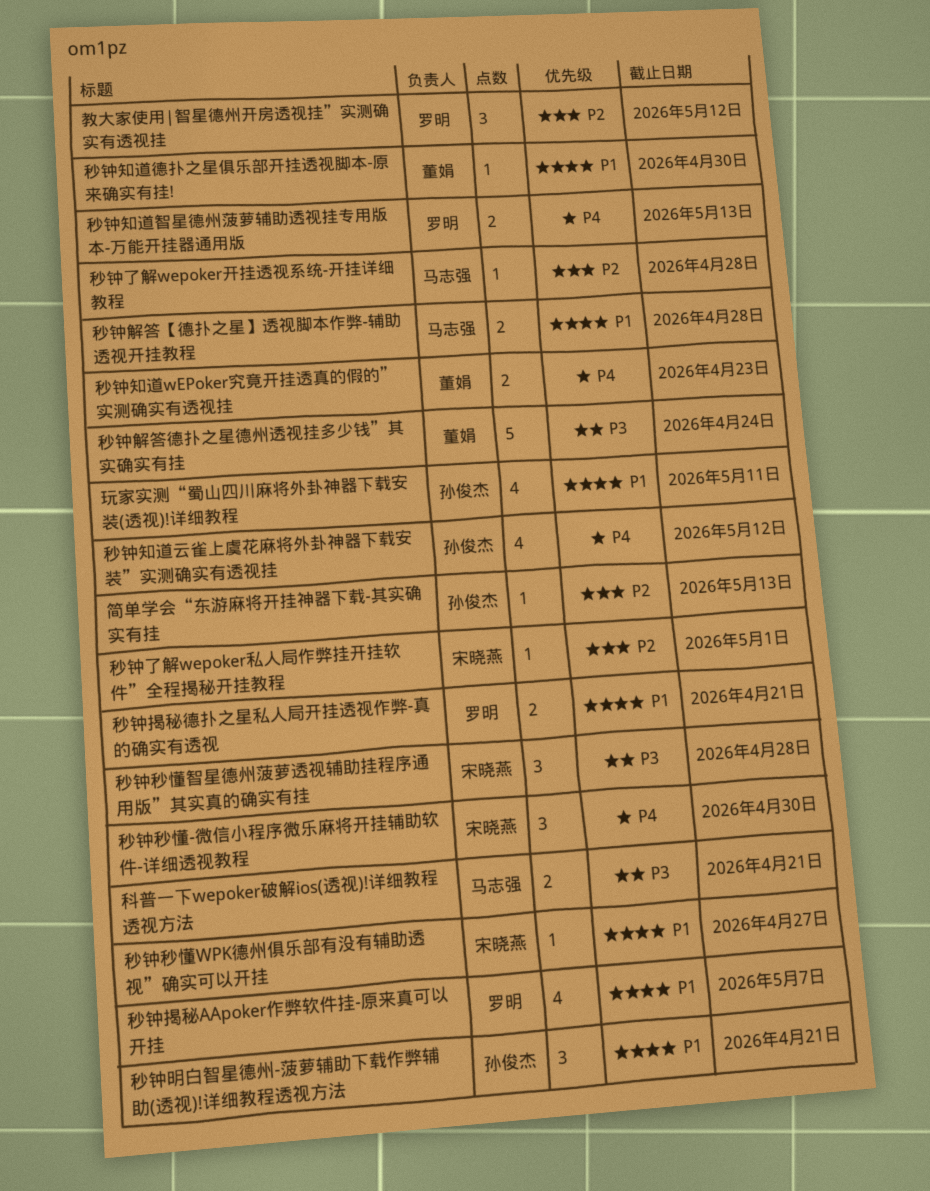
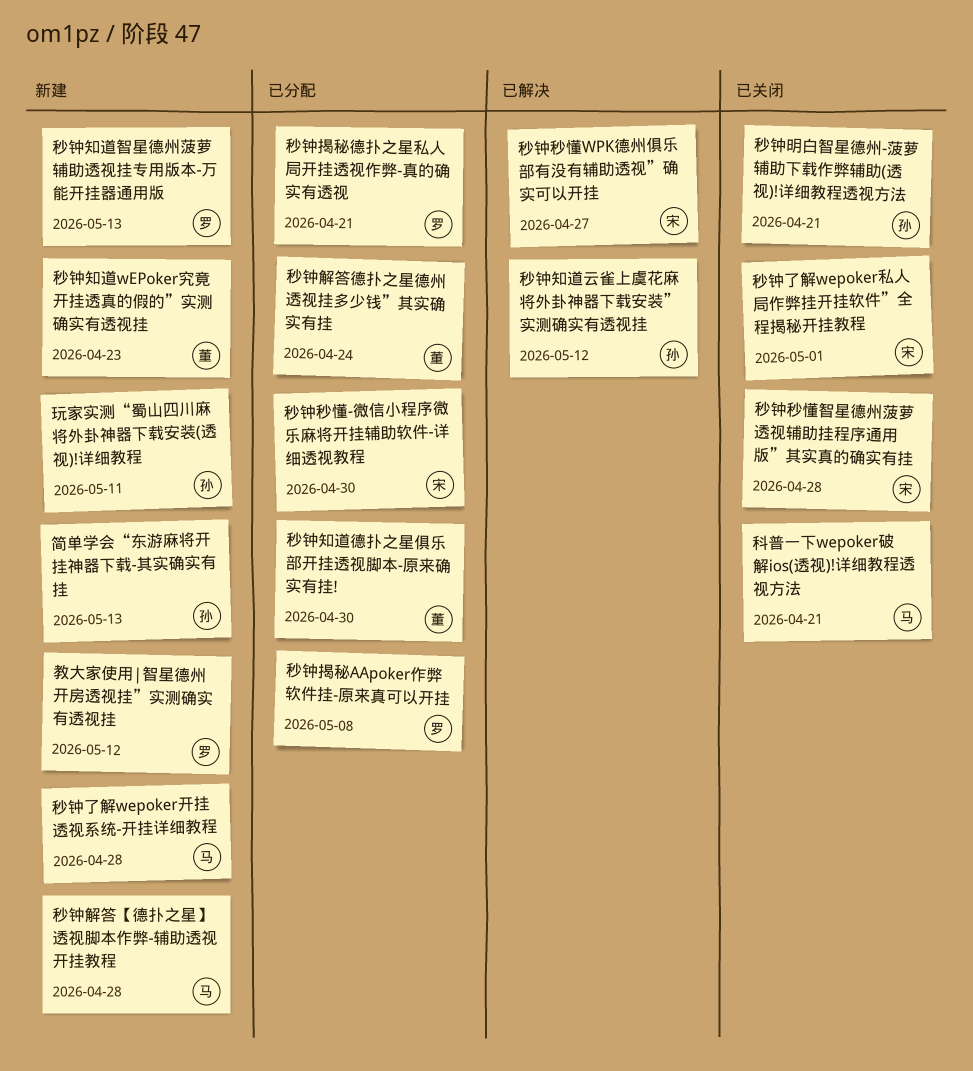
秒钟揭秘AApoker作弊软件挂-原来真可以开挂, due: May 7 -> May 8

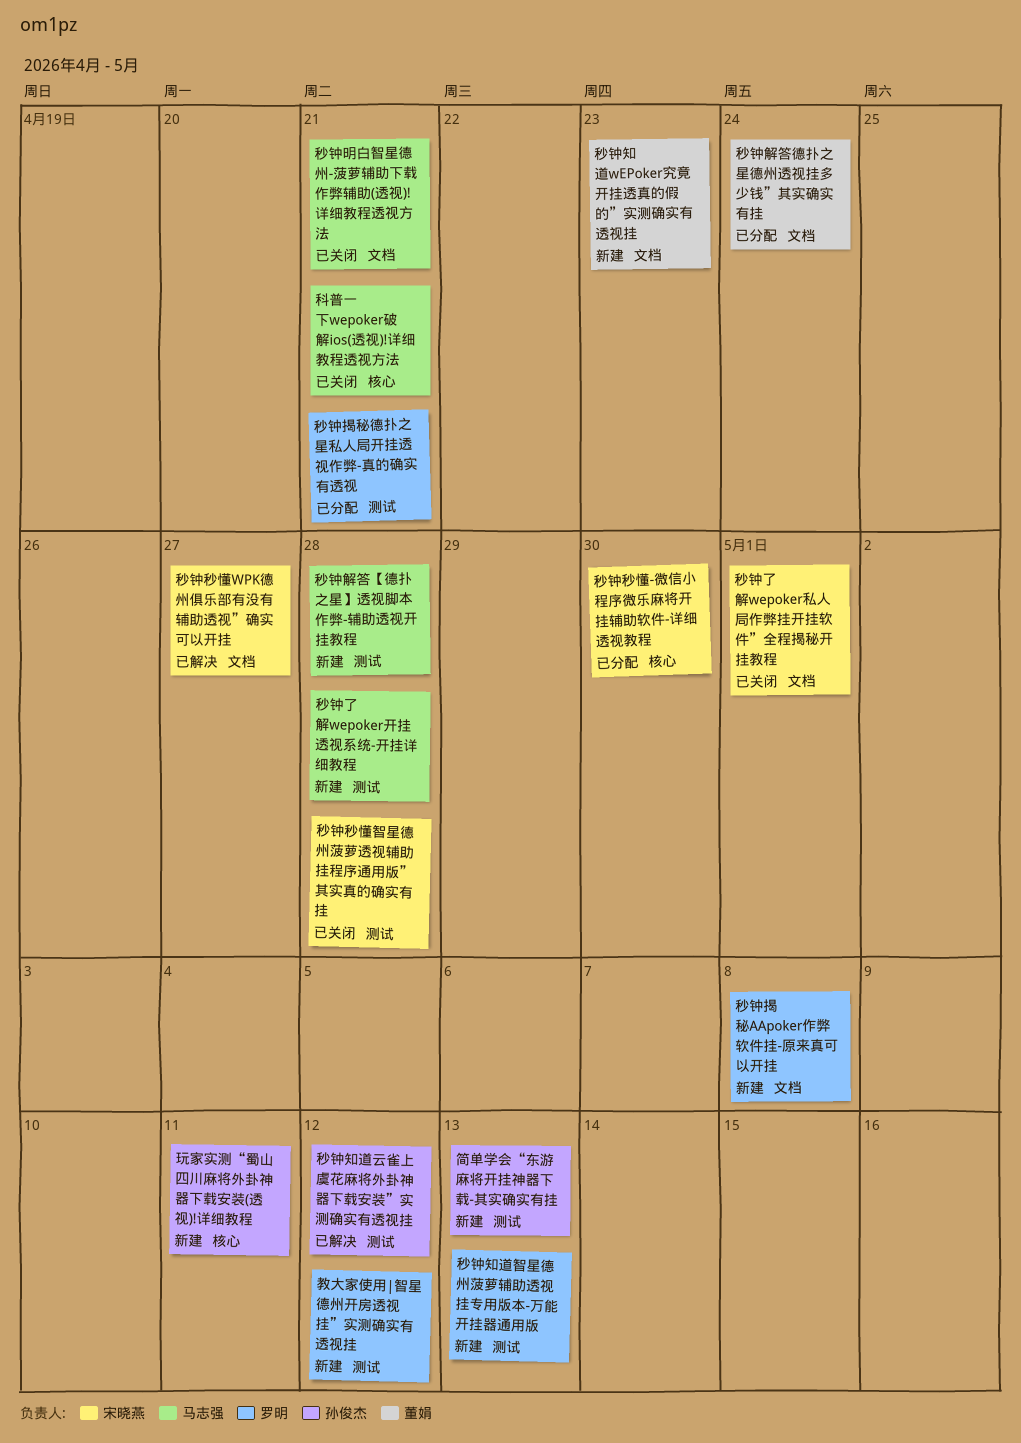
秒钟揭秘AApoker作弊软件挂-原来真可以开挂, status: 已分配 -> 新建
秒钟明白智星德州-菠萝辅助下载作弊辅助(透视)!详细教程透视方法, owner: 孙俊杰 -> 马志强
秒钟知道德扑之星俱乐部开挂透视脚本-原来确实有挂!: present -> none

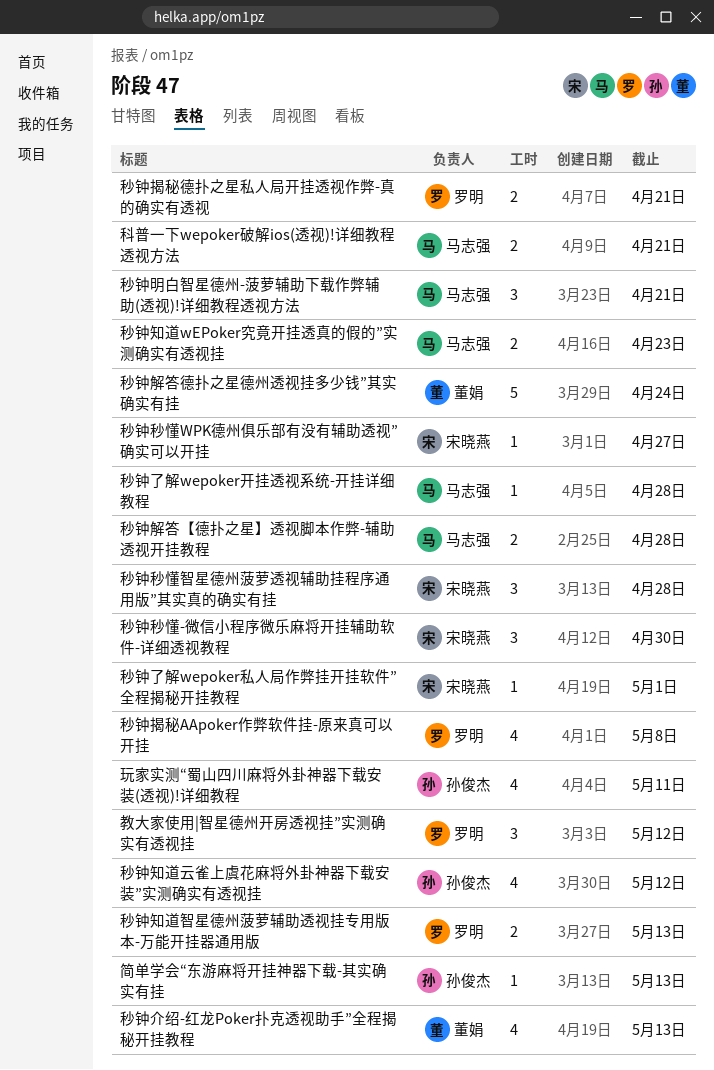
秒钟介绍-红龙Poker扑克透视助手”全程揭秘开挂教程: none -> present
秒钟知道wEPoker究竟开挂透真的假的”实测确实有透视挂, owner: 董娟 -> 马志强

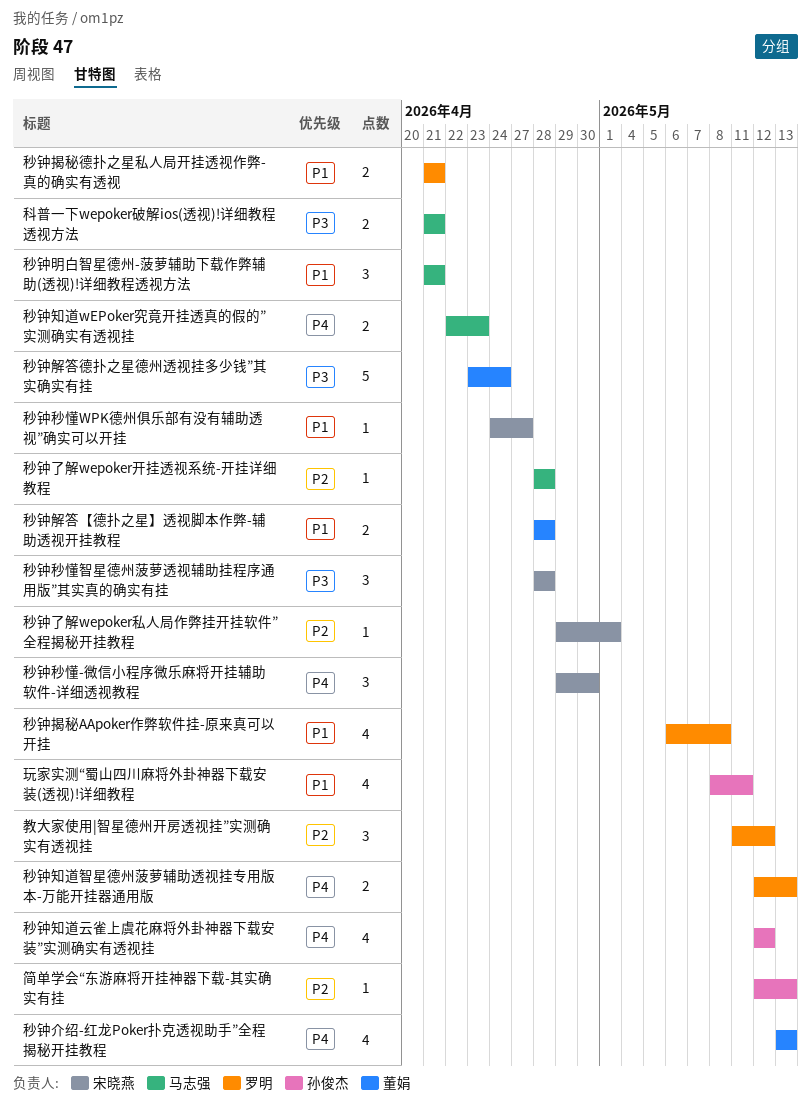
秒钟解答【德扑之星】透视脚本作弊-辅助透视开挂教程, owner: 马志强 -> 董娟

